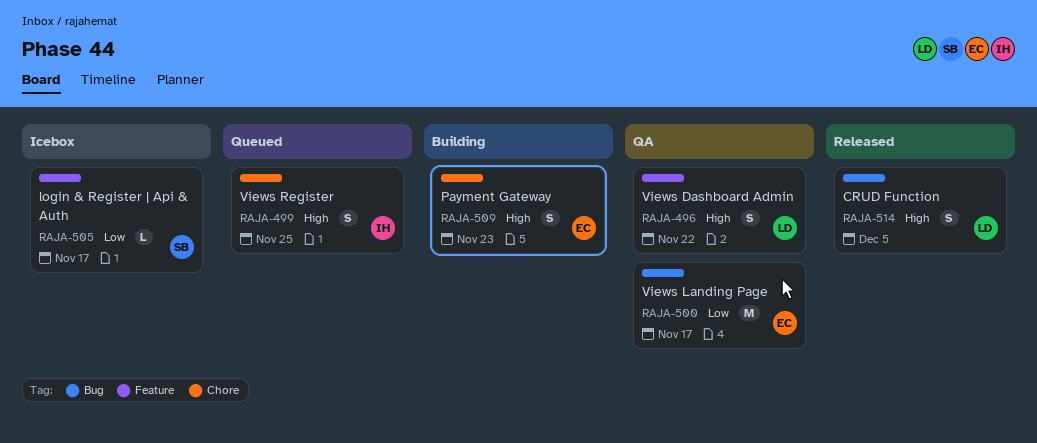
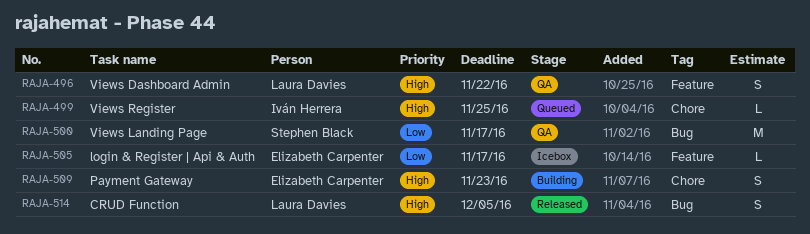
RAJA-499, estimate: S -> L
RAJA-500, owner: Elizabeth Carpenter -> Stephen Black
RAJA-505, owner: Stephen Black -> Elizabeth Carpenter

